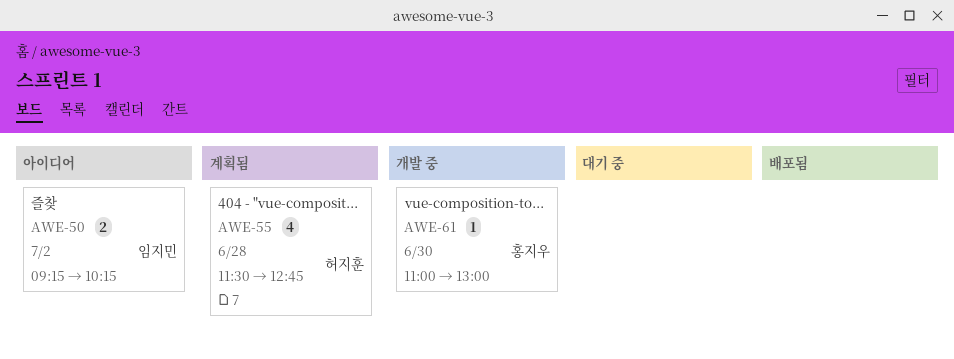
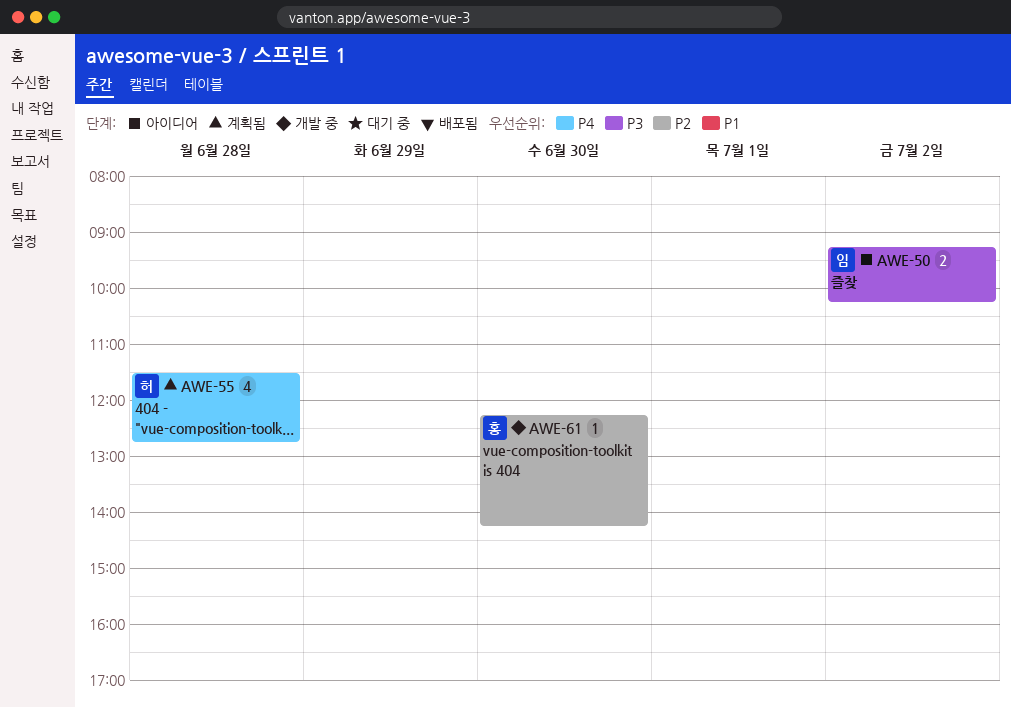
AWE-61, begins: 11:00 -> 12:15
AWE-61, ends: 13:00 -> 14:15

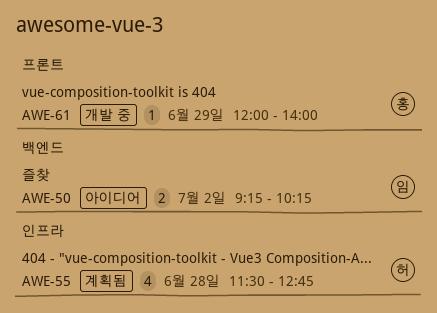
AWE-61, day: Jun 30 -> Jun 29
AWE-61, begins: 12:15 -> 12:00
AWE-61, ends: 14:15 -> 14:00

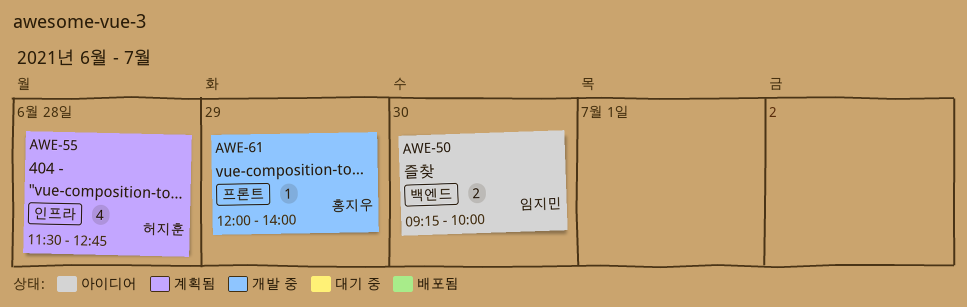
AWE-50, day: Jul 2 -> Jun 30
AWE-50, ends: 10:15 -> 10:00

